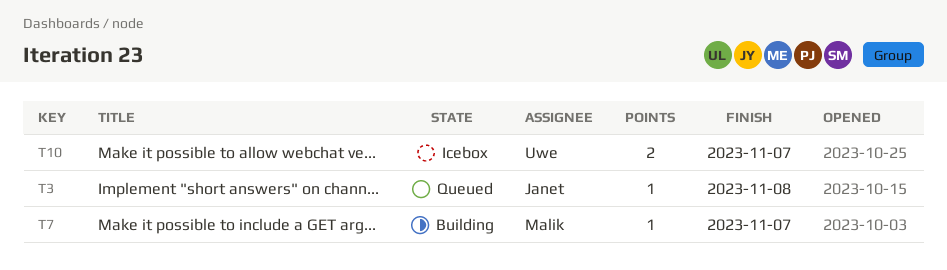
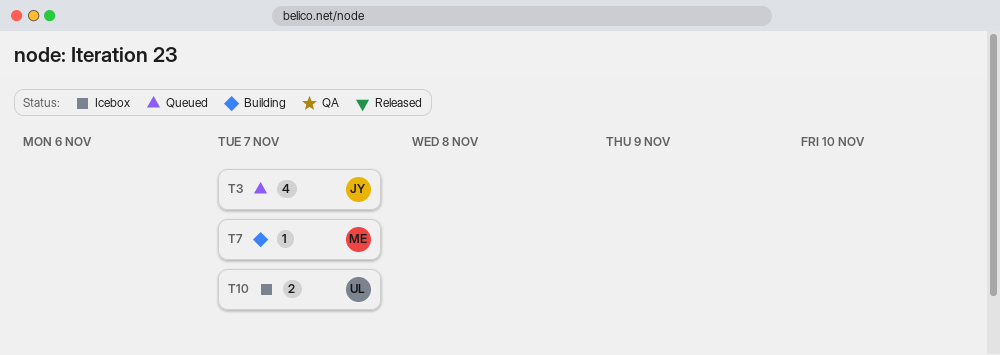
T3, estimate: 1 -> 4
T3, due: Nov 8 -> Nov 7

